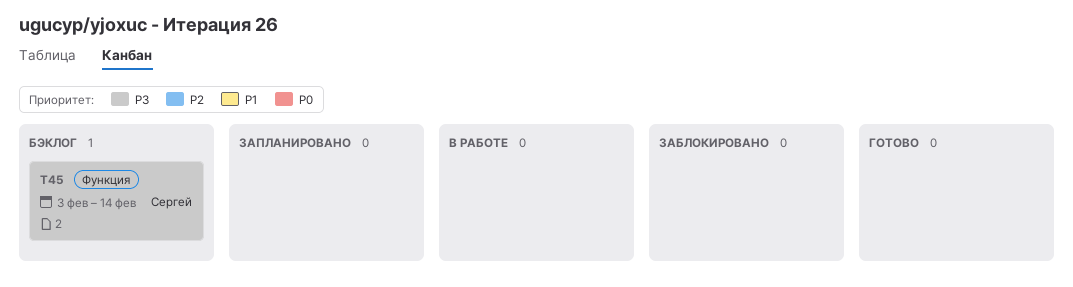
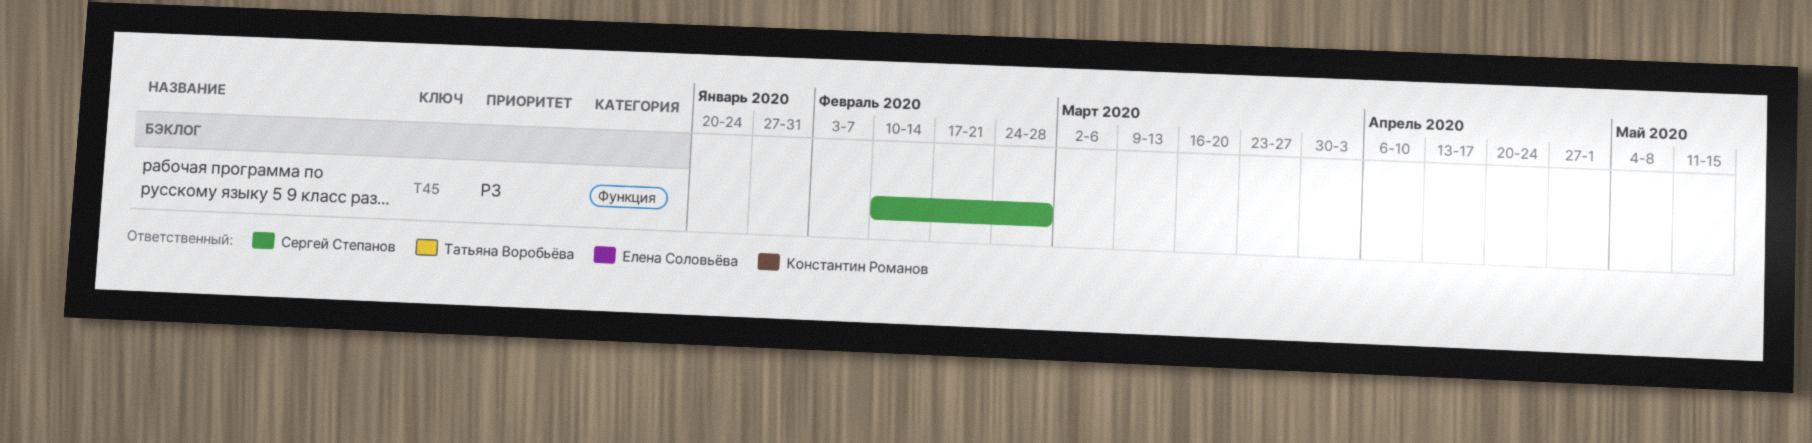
T45, start: Feb 3 -> Feb 10
T45, due: Feb 14 -> Feb 28

